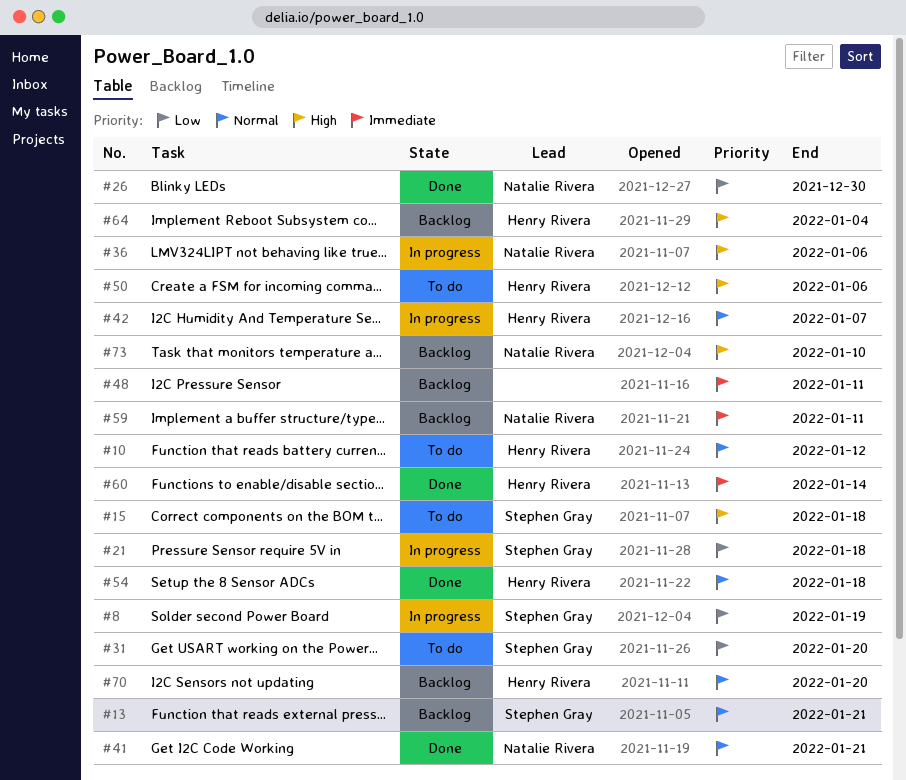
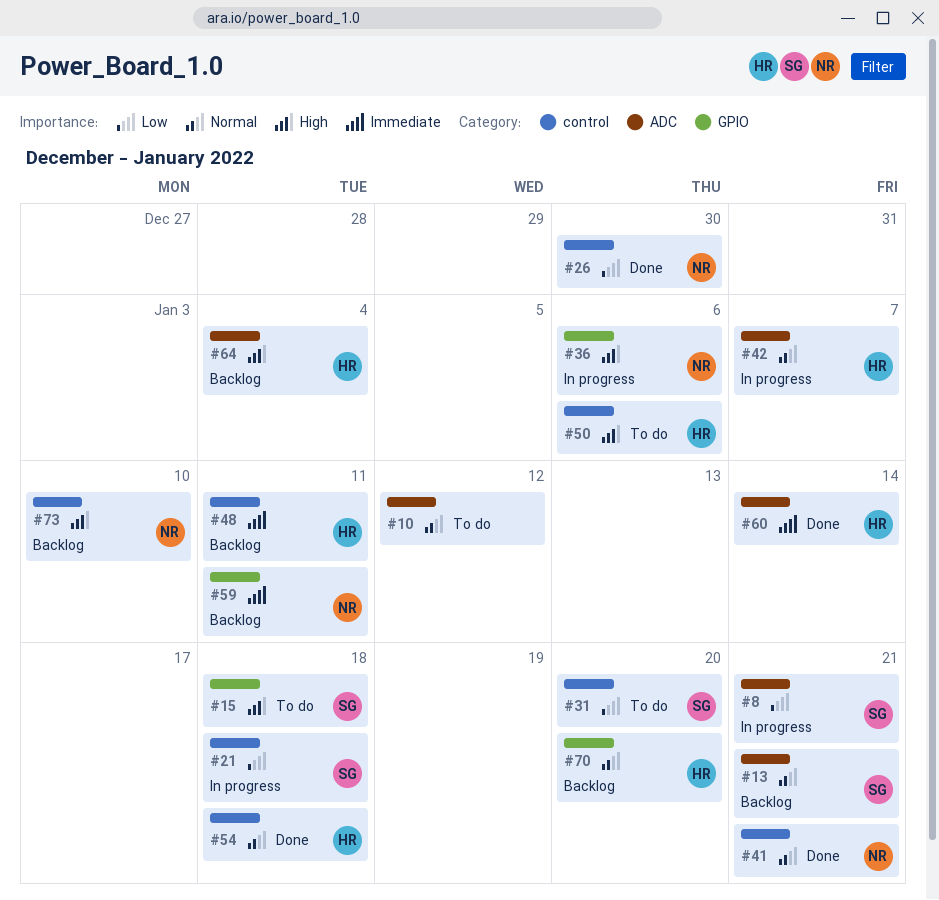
#8, due: Jan 19 -> Jan 21
#10, owner: Henry Rivera -> none
#48, owner: none -> Henry Rivera

